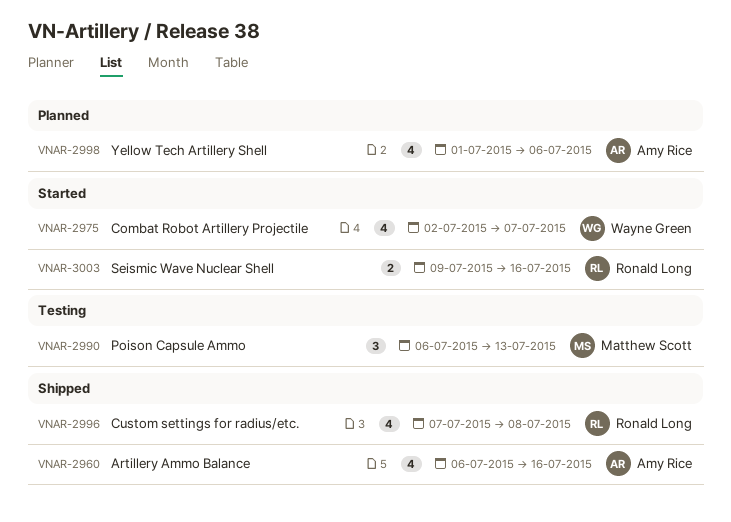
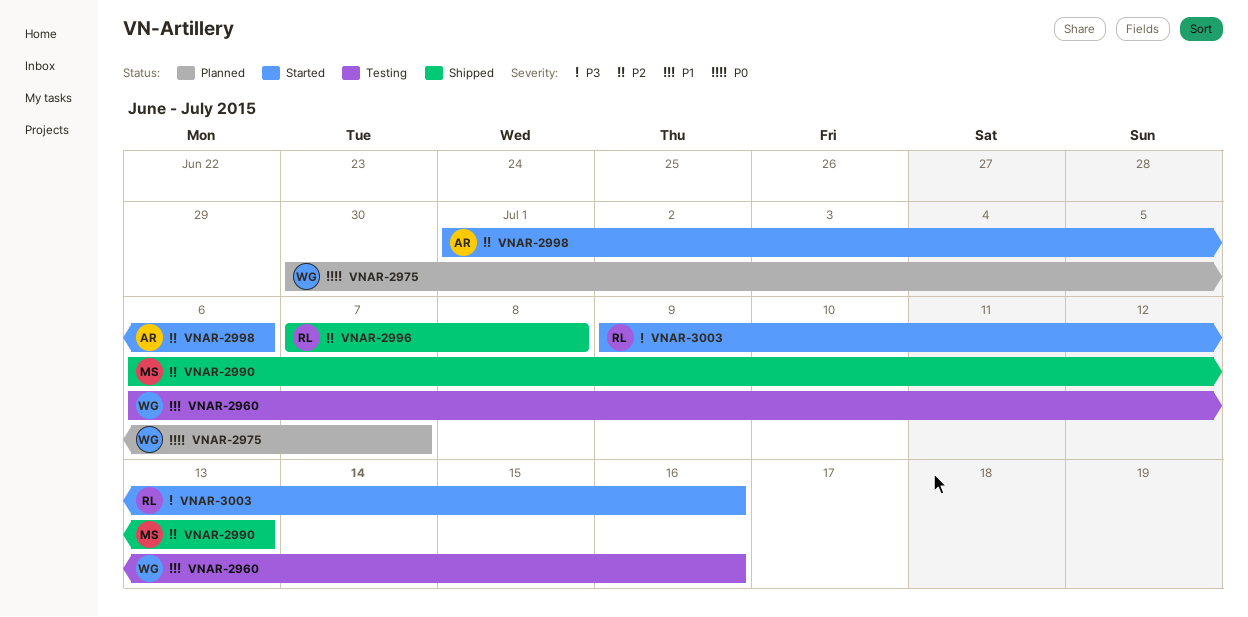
VNAR-2960, status: Shipped -> Testing
VNAR-2960, owner: Amy Rice -> Wayne Green
VNAR-2975, status: Started -> Planned
VNAR-2975, start: Jul 2 -> Jun 30
VNAR-2990, status: Testing -> Shipped
VNAR-2998, status: Planned -> Started

